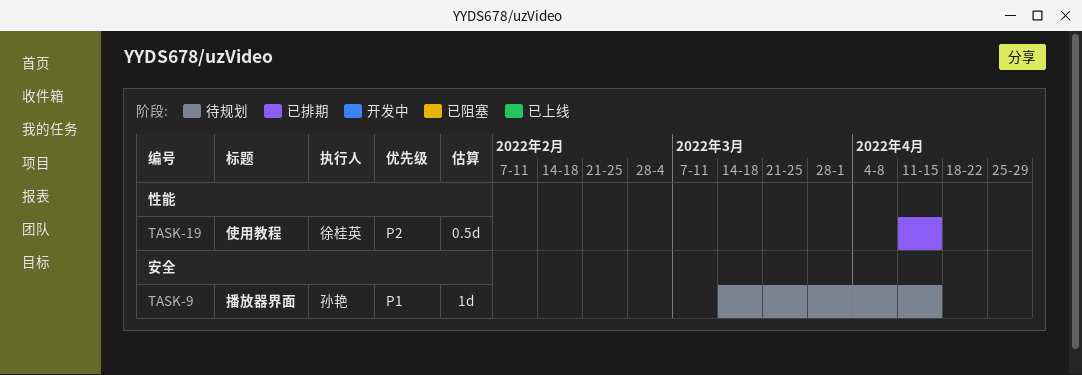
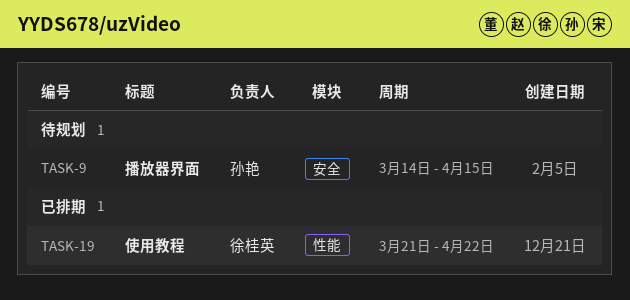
TASK-19, start: Apr 11 -> Mar 21
TASK-19, due: Apr 15 -> Apr 22

